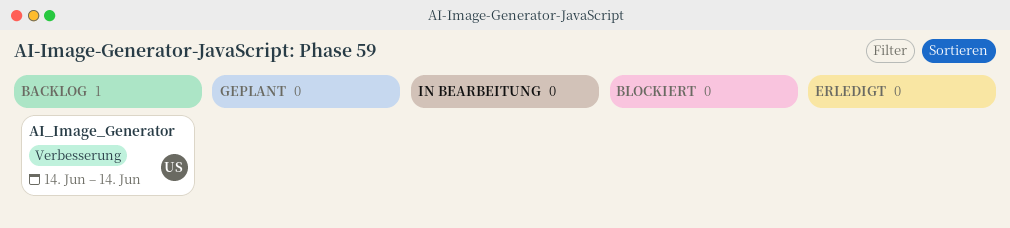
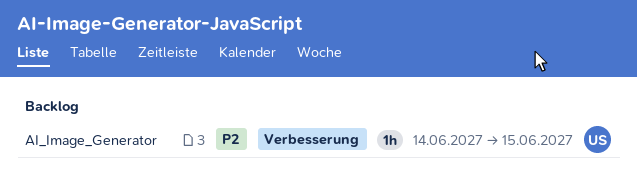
AI_Image_Generator, due: Jun 14 -> Jun 15

